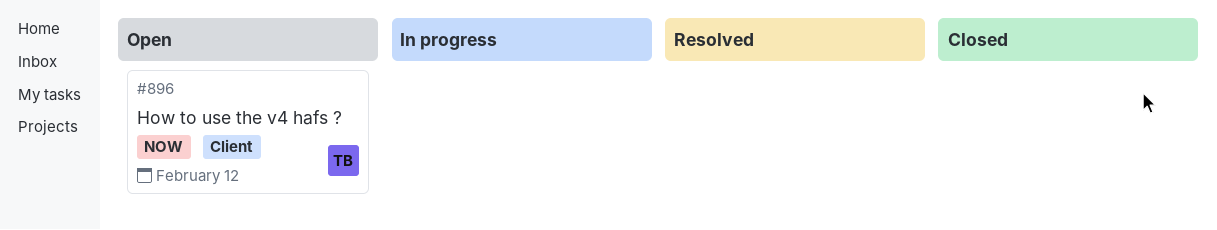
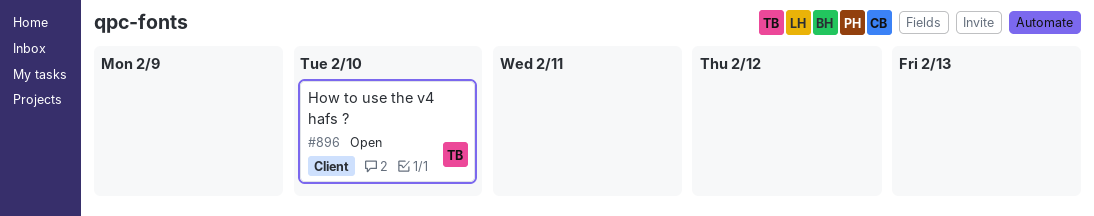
#896, due: Feb 12 -> Feb 10

